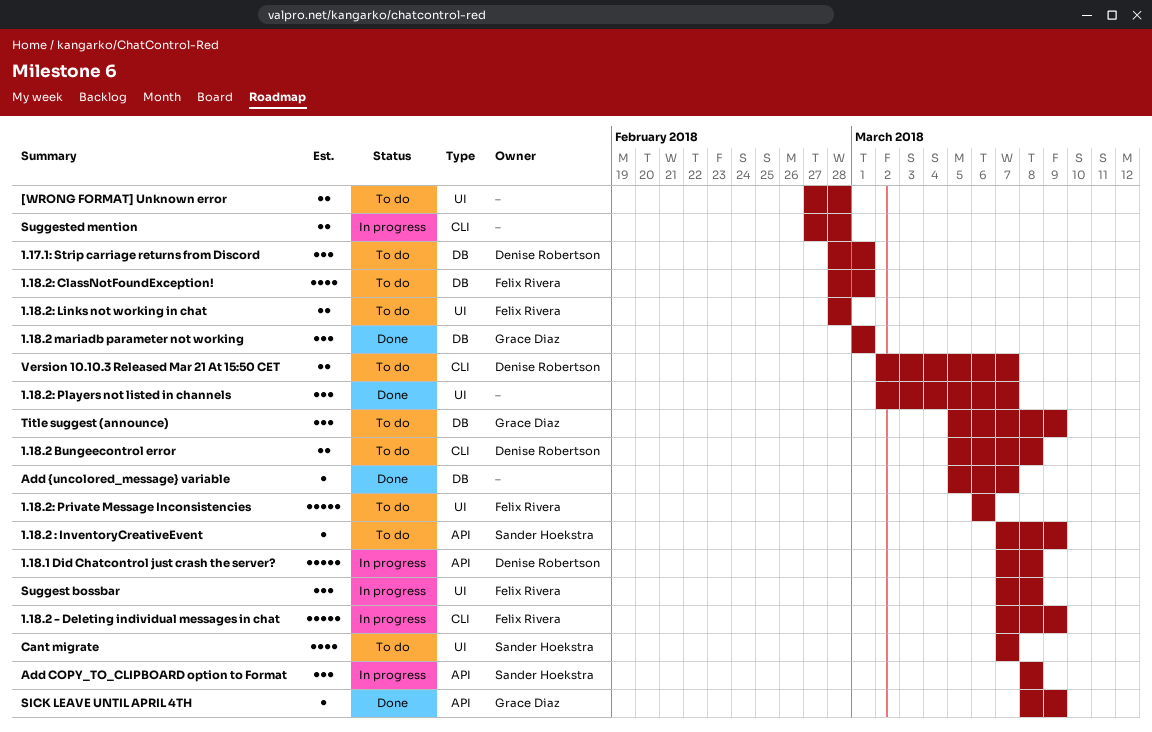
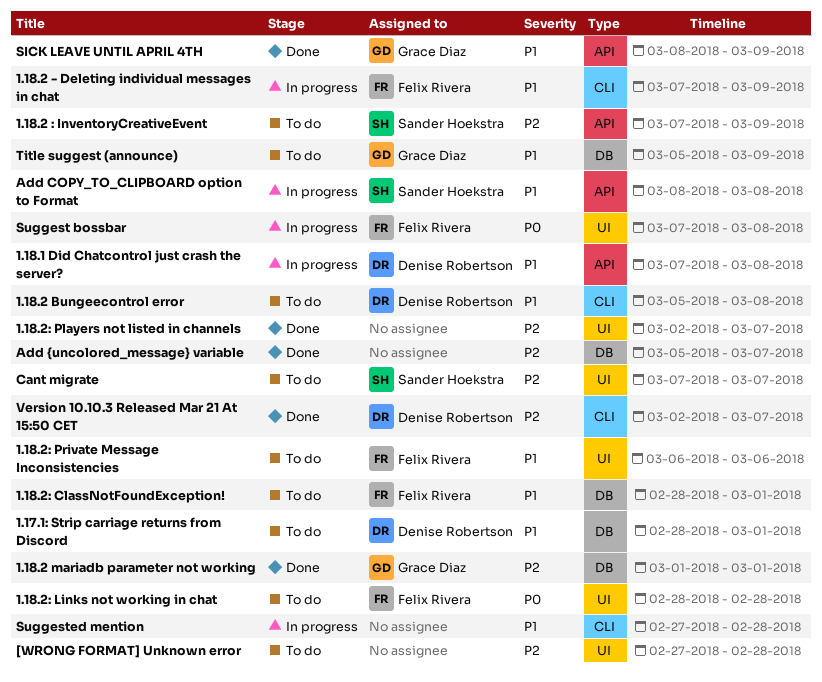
Version 10.10.3 Released Mar 21 At 15:50 CET, status: To do -> Done

